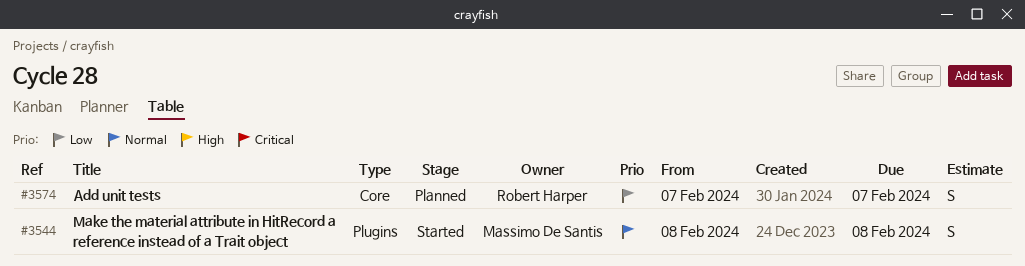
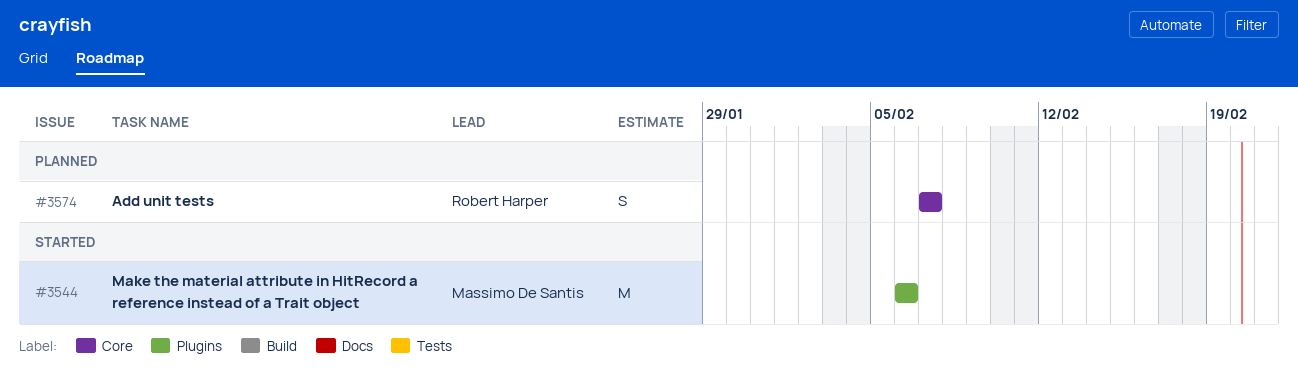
#3544, estimate: S -> M
#3544, start: Feb 8 -> Feb 6
#3544, due: Feb 8 -> Feb 6

